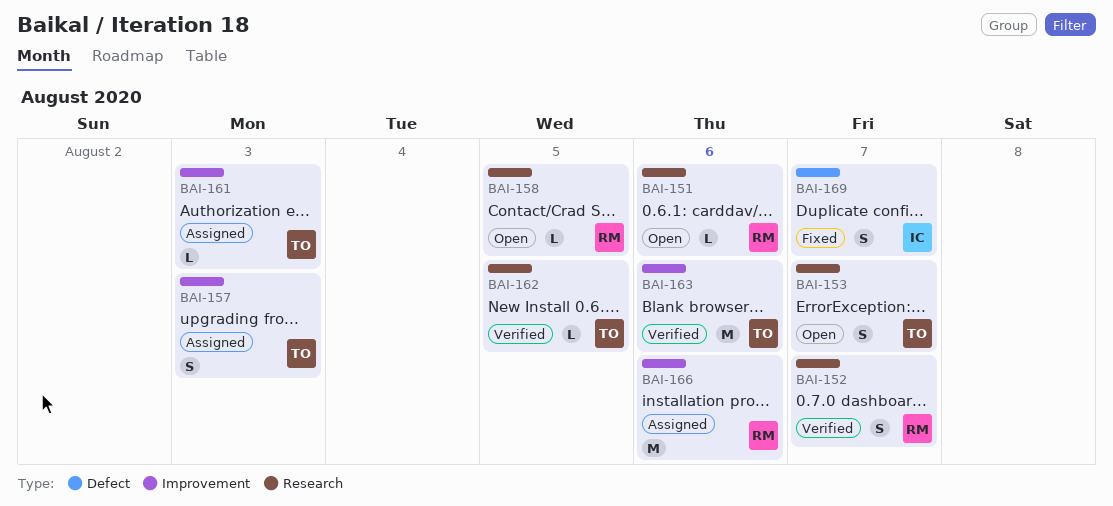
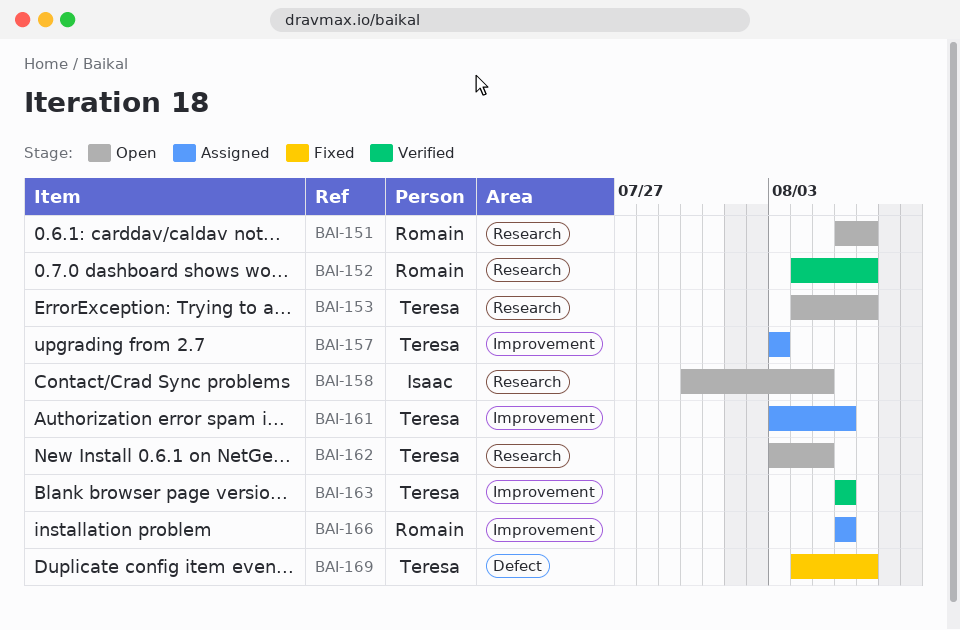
BAI-151, due: Aug 6 -> Aug 7
BAI-158, owner: Romain -> Isaac
BAI-161, due: Aug 3 -> Aug 6
BAI-162, status: Verified -> Open
BAI-169, owner: Isaac -> Teresa

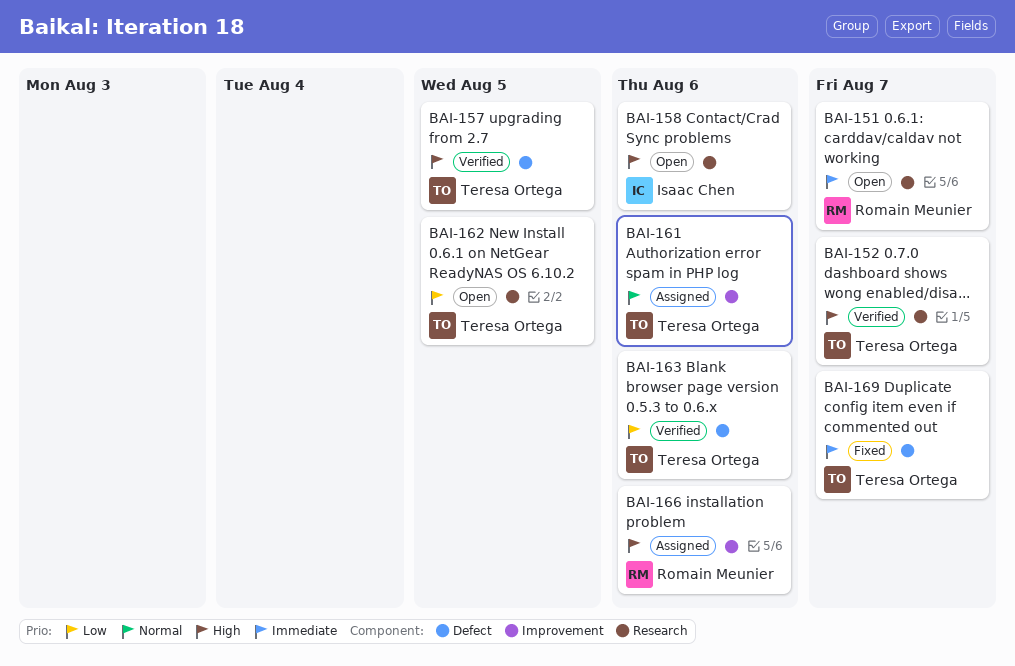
BAI-152, owner: Romain Meunier -> Teresa Ortega
BAI-153: present -> none
BAI-157, status: Assigned -> Verified
BAI-157, label: Improvement -> Defect
BAI-157, due: Aug 3 -> Aug 5
BAI-158, due: Aug 5 -> Aug 6
BAI-163, label: Improvement -> Defect

